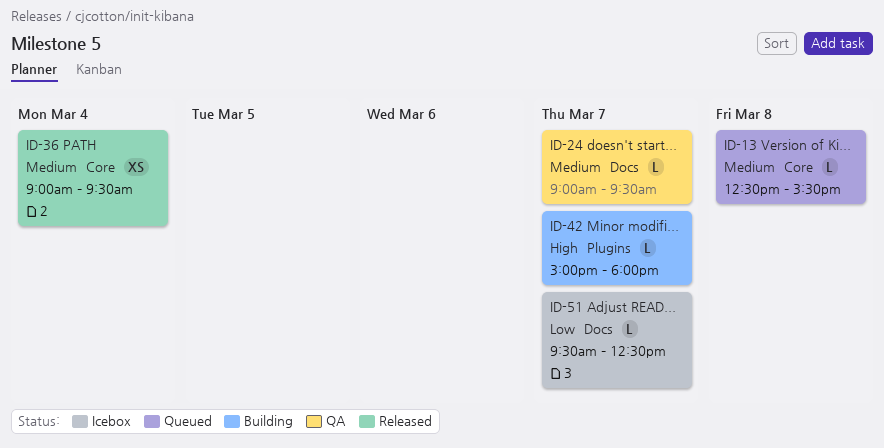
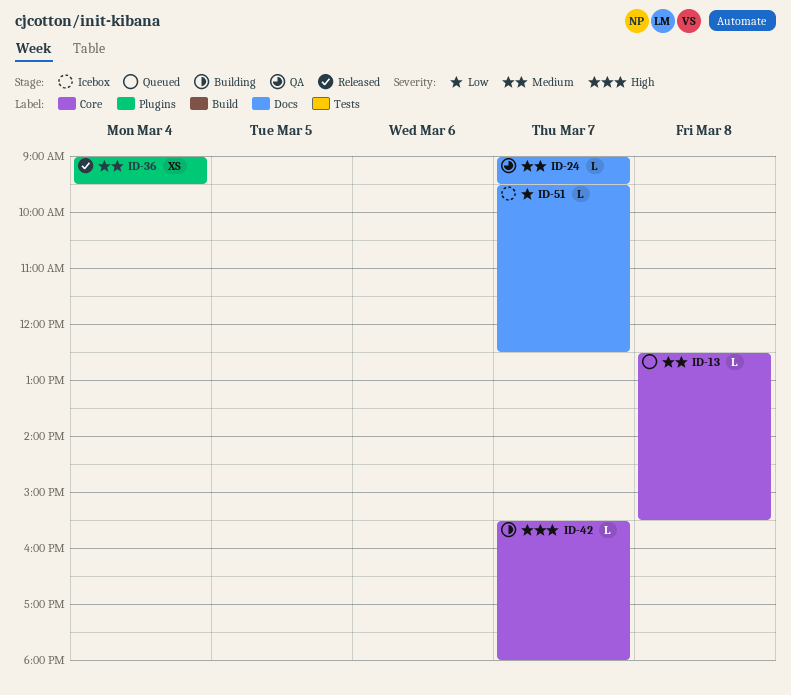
ID-36, label: Core -> Plugins
ID-42, label: Plugins -> Core
ID-42, begins: 15:00 -> 15:30

